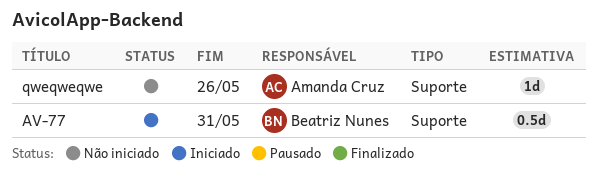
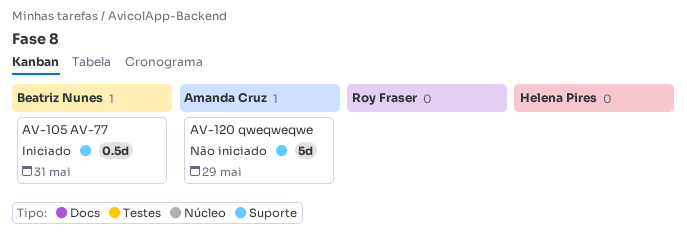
qweqweqwe, estimate: 1d -> 5d
qweqweqwe, due: May 26 -> May 29

